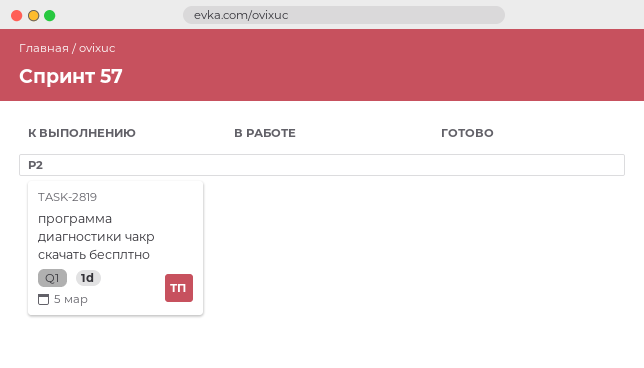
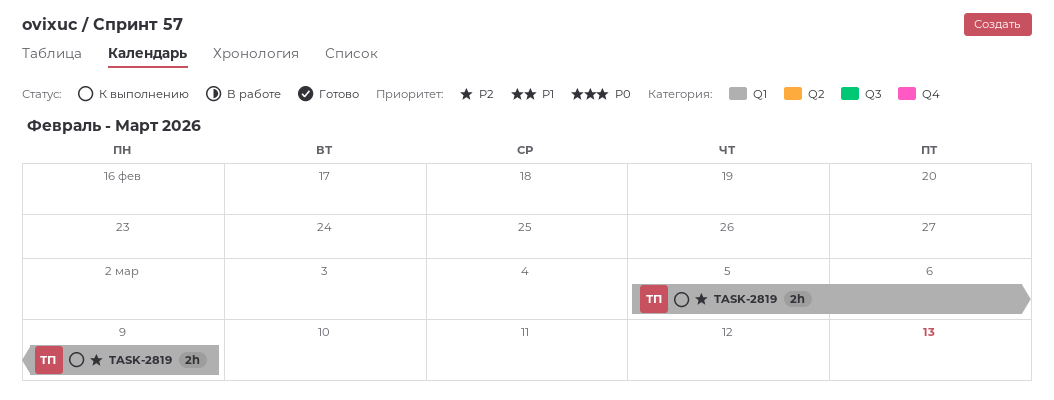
TASK-2819, estimate: 1d -> 2h
TASK-2819, due: Mar 5 -> Mar 9

